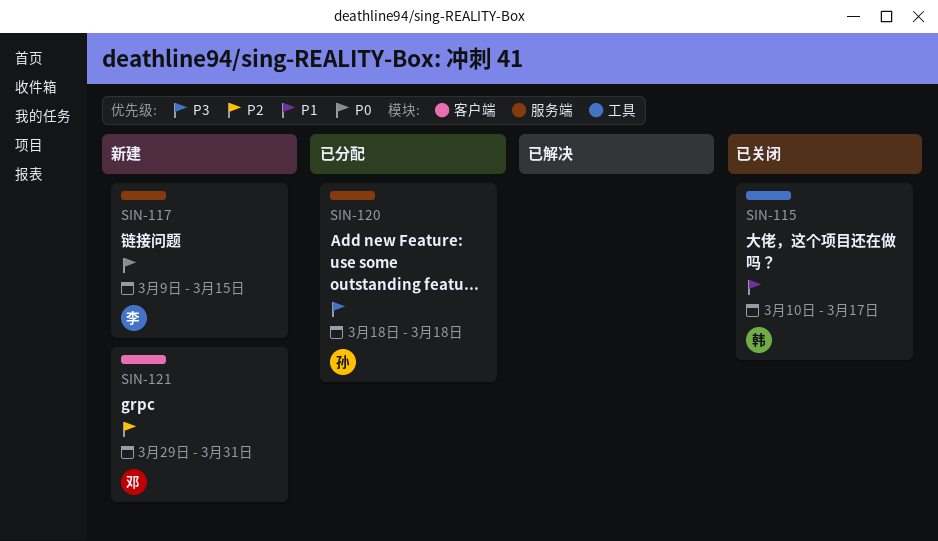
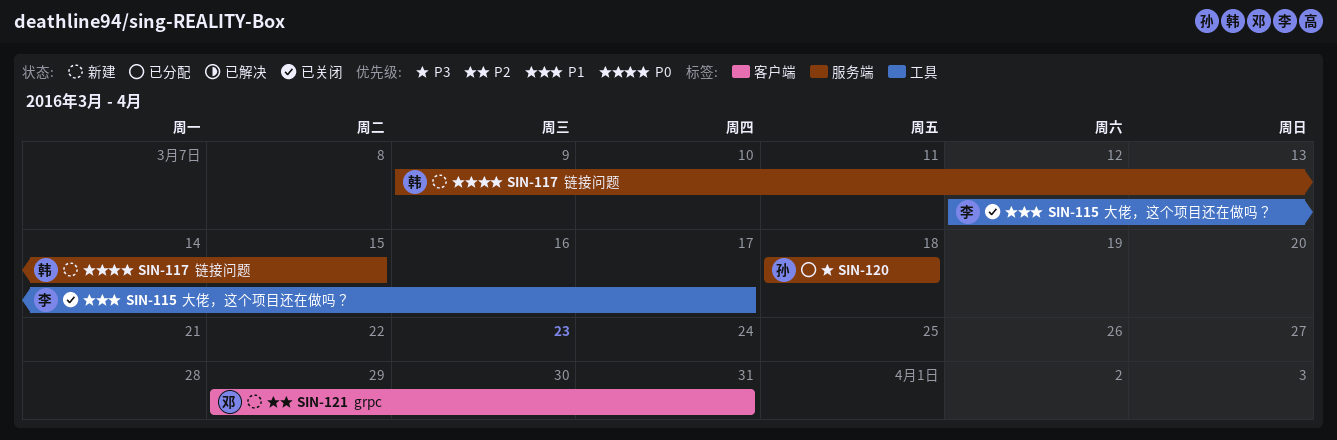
SIN-115, owner: 韩 -> 李
SIN-115, start: Mar 10 -> Mar 12
SIN-117, owner: 李 -> 韩

